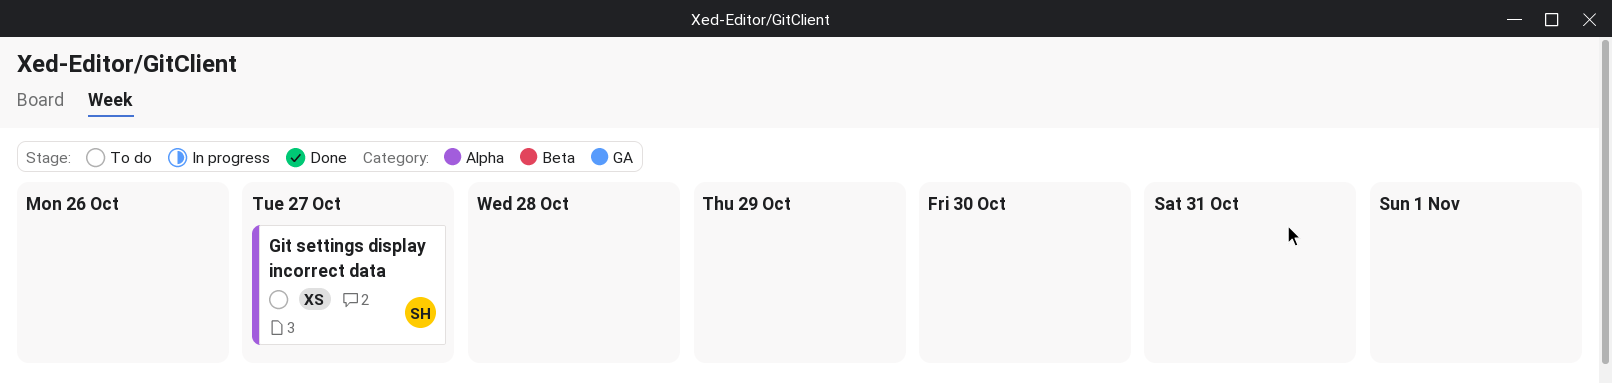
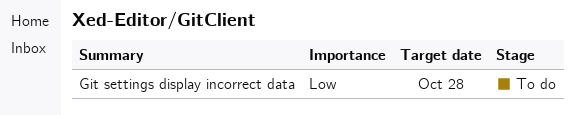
Git settings display incorrect data, due: Oct 27 -> Oct 28

